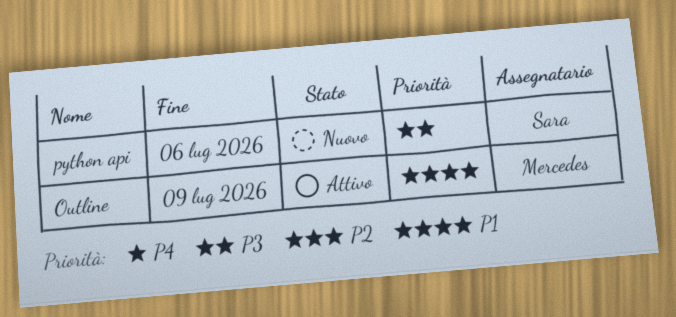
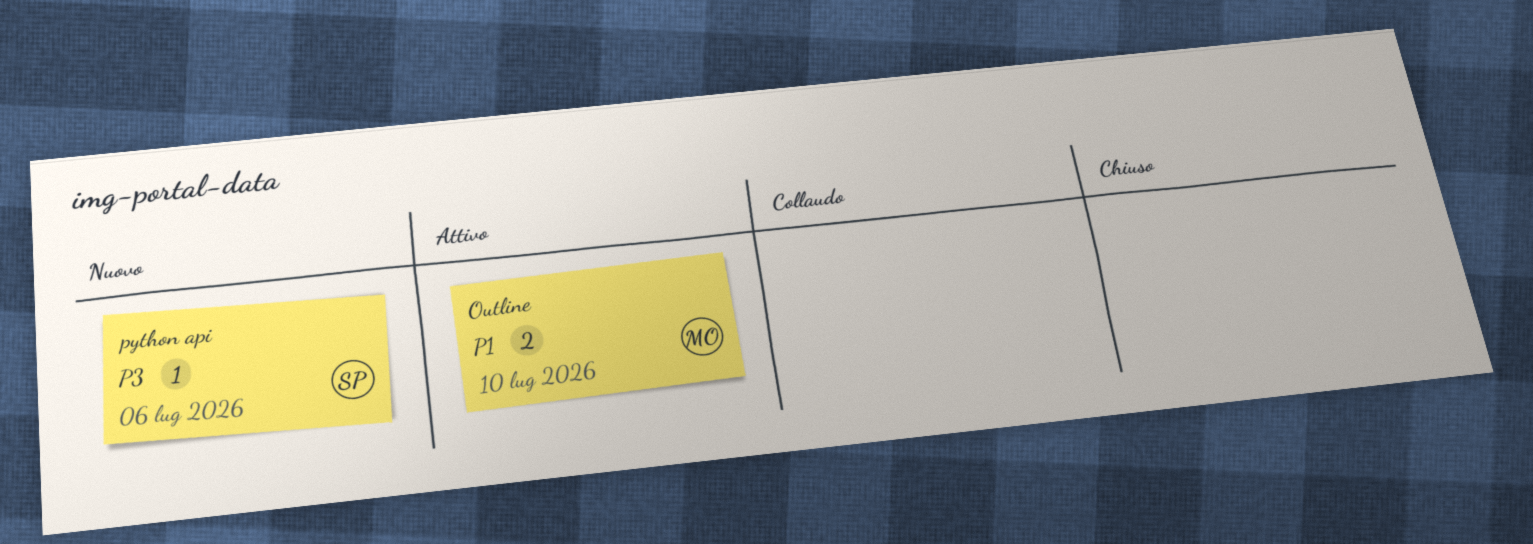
Outline, due: Jul 9 -> Jul 10

